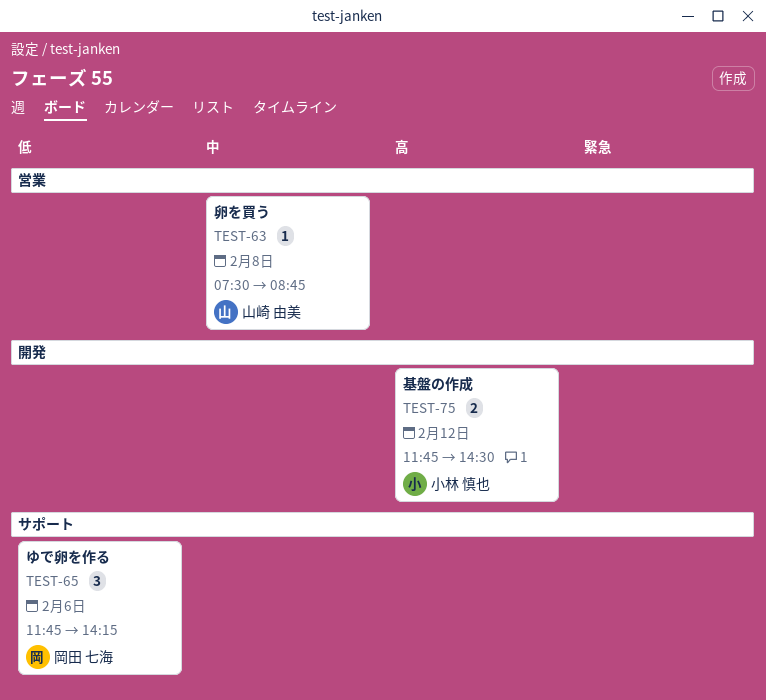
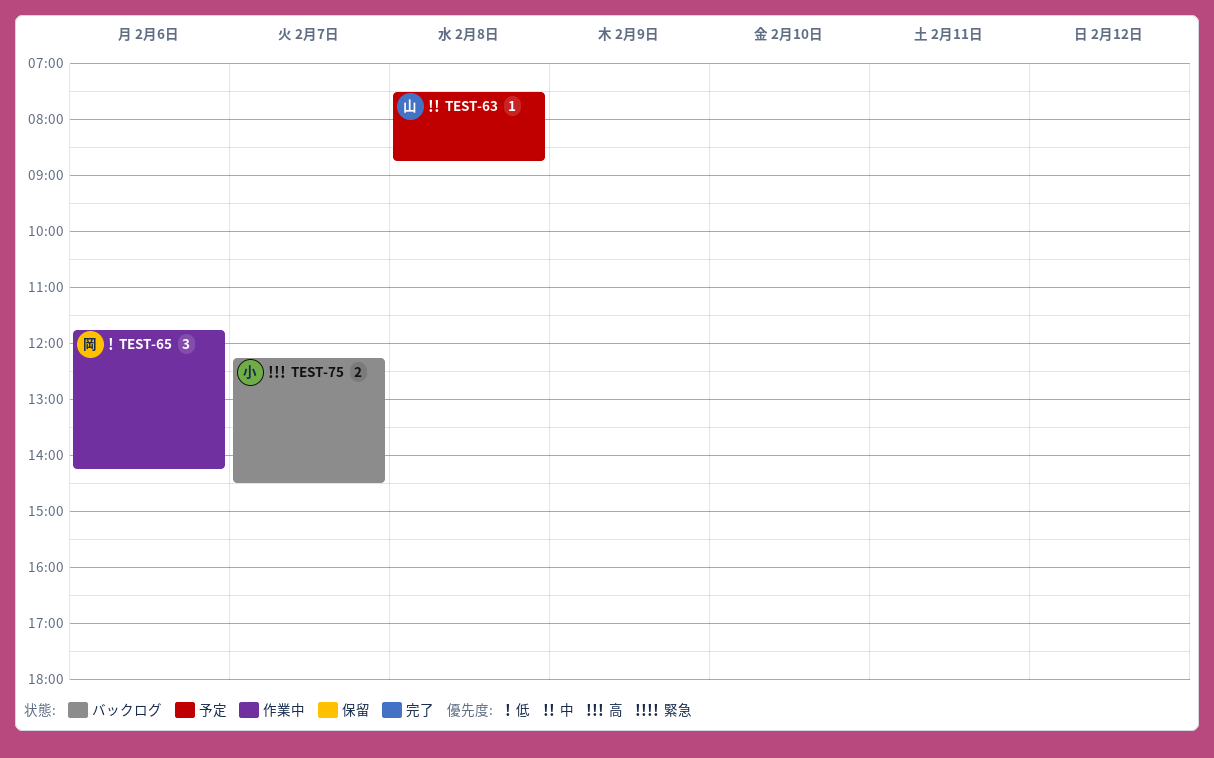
TEST-75, day: Feb 12 -> Feb 7
TEST-75, begins: 11:45 -> 12:15

